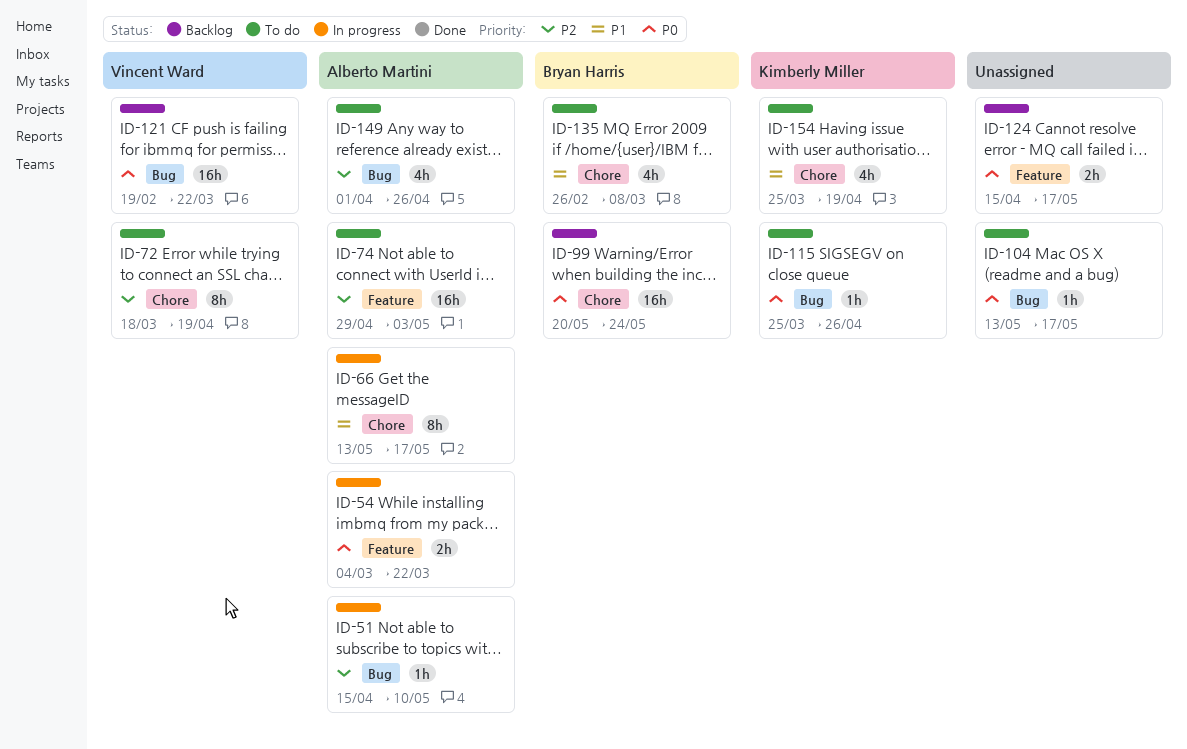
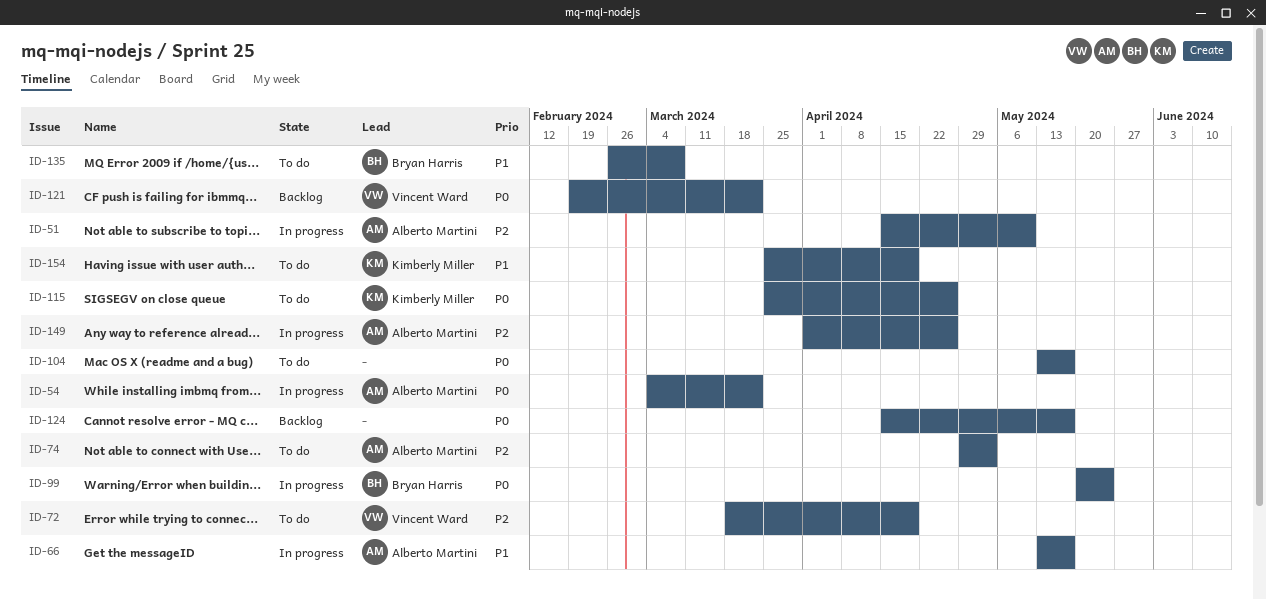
ID-99, status: Backlog -> In progress
ID-149, status: To do -> In progress

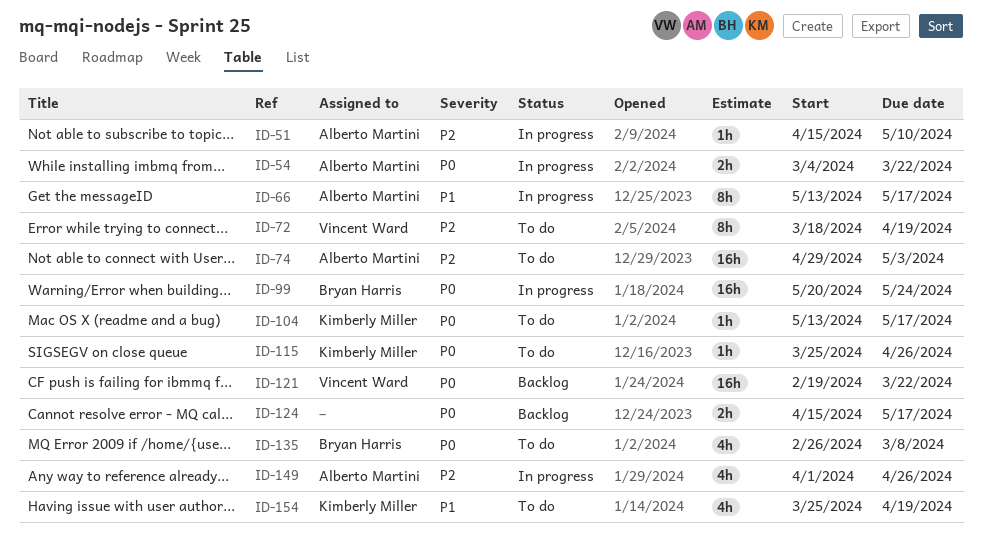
ID-104, owner: none -> Kimberly Miller
ID-135, priority: P1 -> P0

